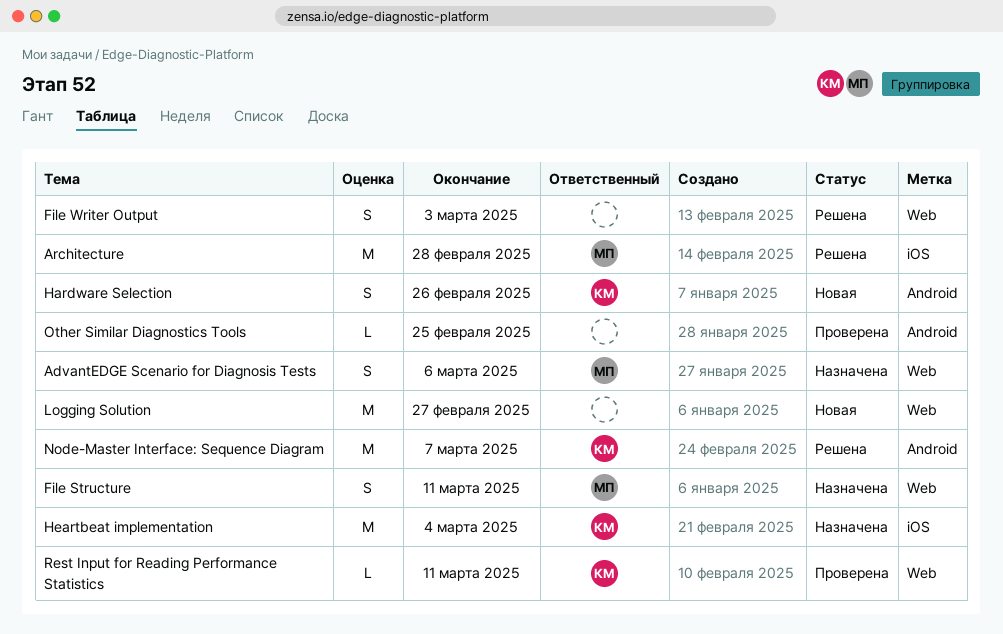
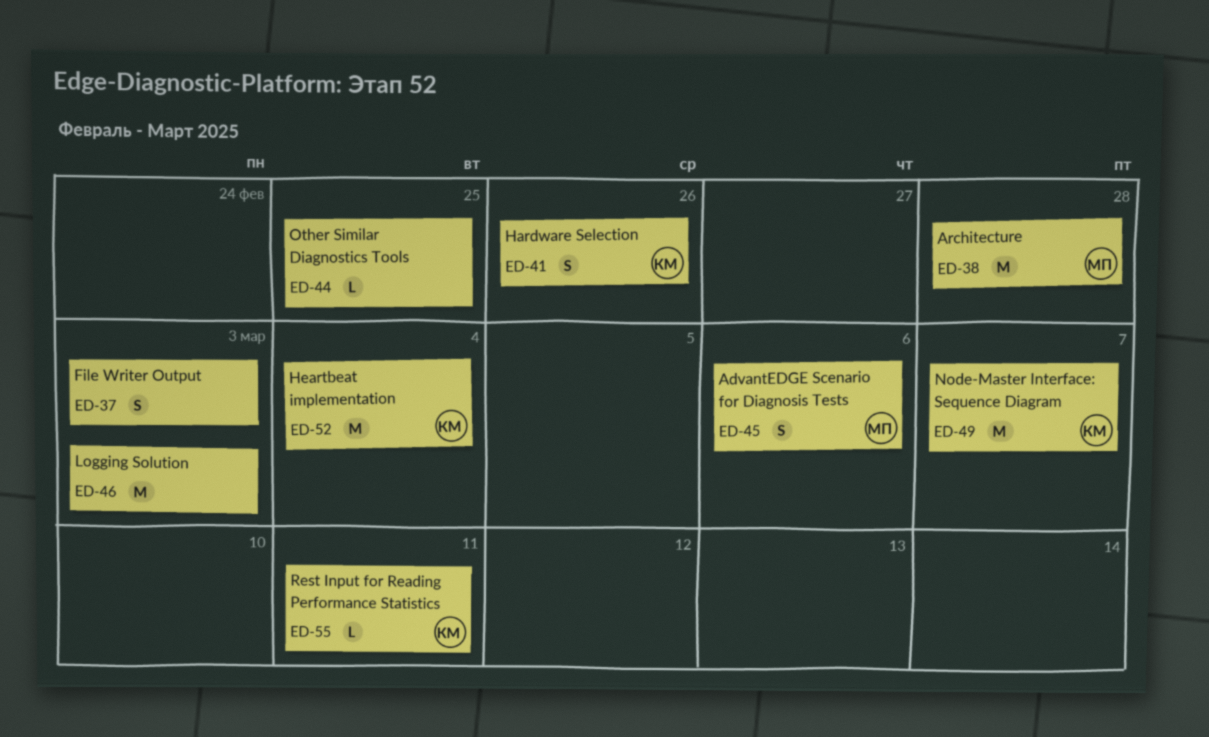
File Structure: present -> none
Logging Solution, due: Feb 27 -> Mar 3

